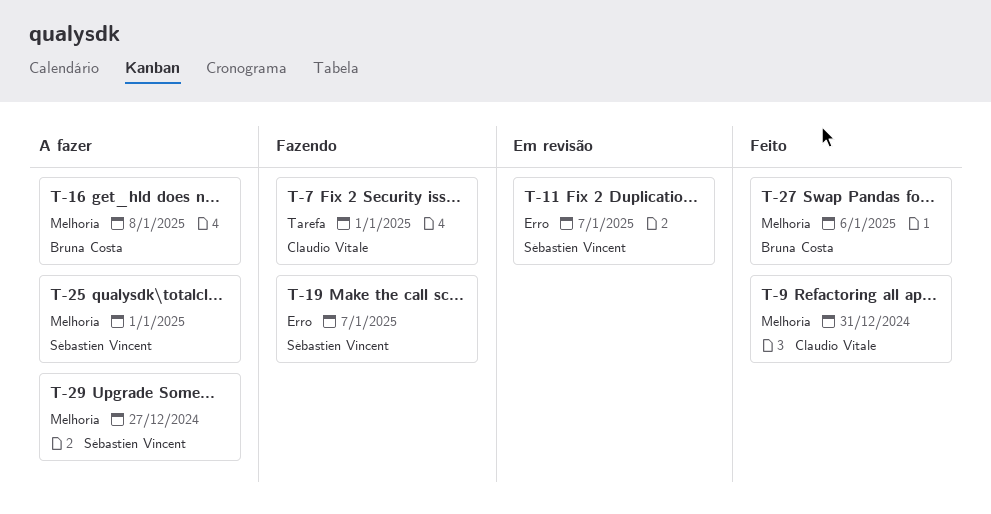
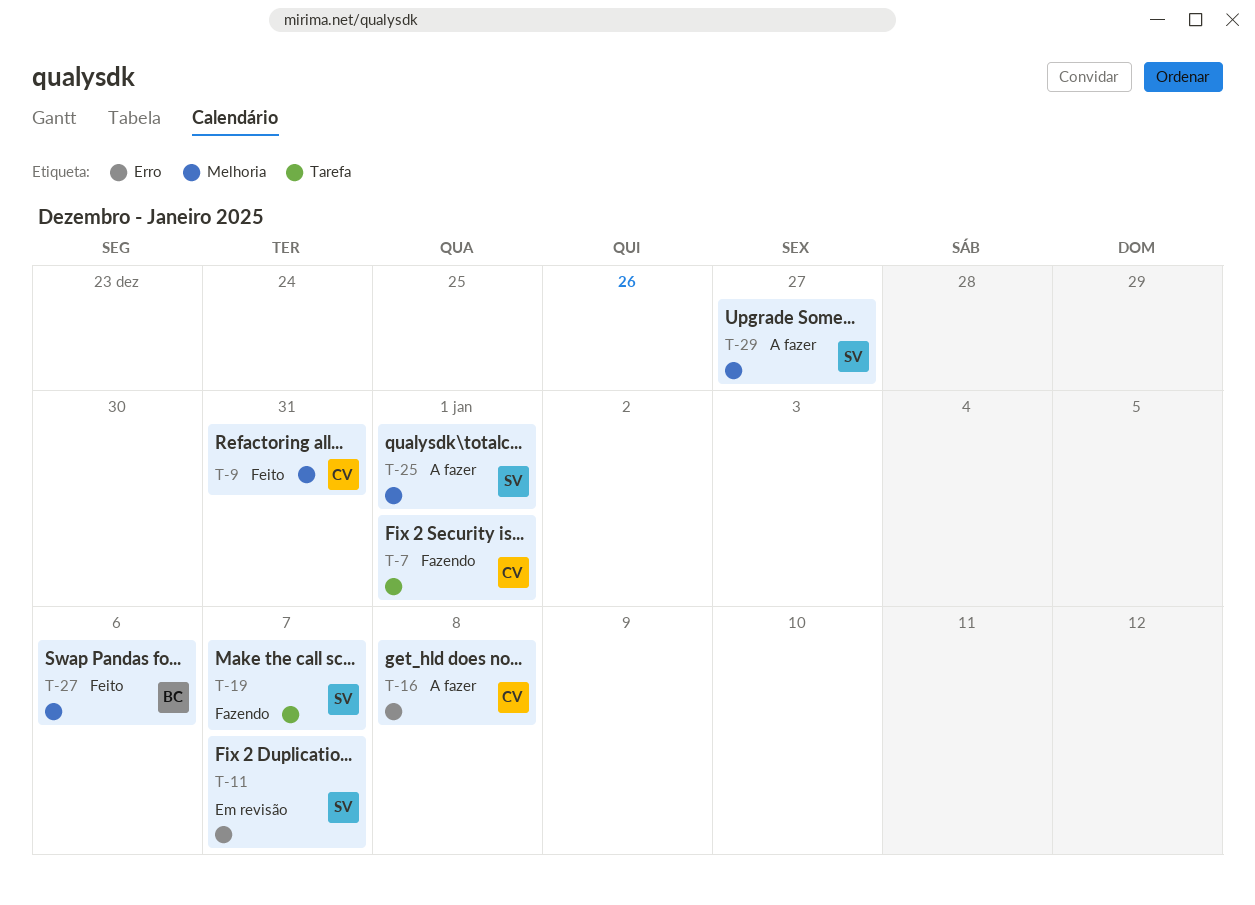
T-16, owner: Bruna Costa -> Claudio Vitale
T-16, label: Melhoria -> Erro
T-19, label: Erro -> Tarefa

